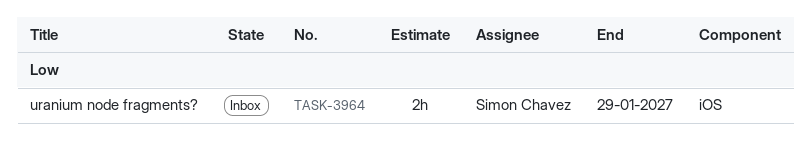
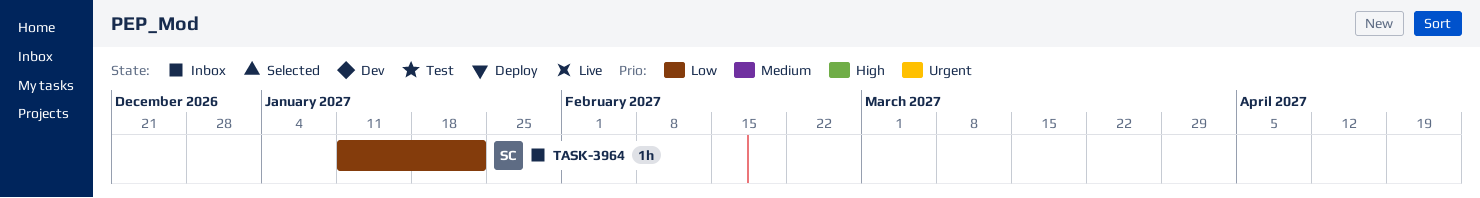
TASK-3964, estimate: 2h -> 1h
TASK-3964, due: Jan 29 -> Jan 22

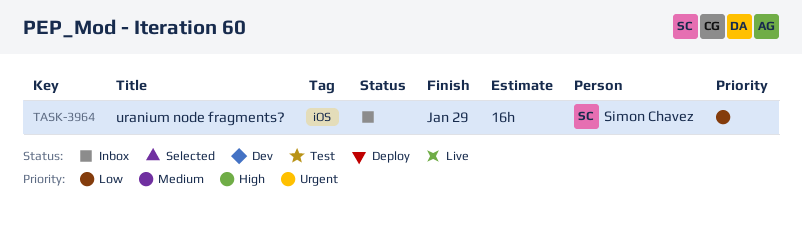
TASK-3964, estimate: 1h -> 16h
TASK-3964, due: Jan 22 -> Jan 29

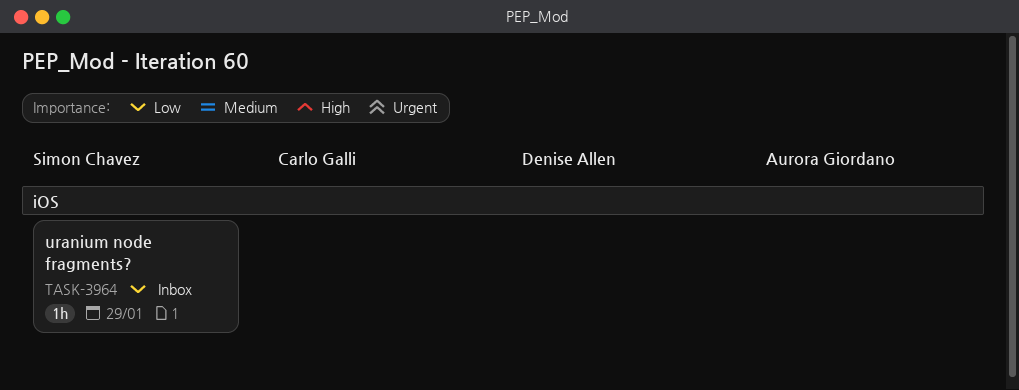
TASK-3964, estimate: 16h -> 1h

